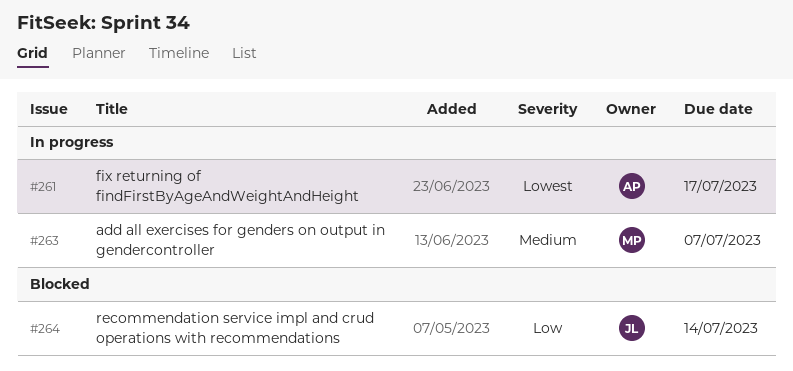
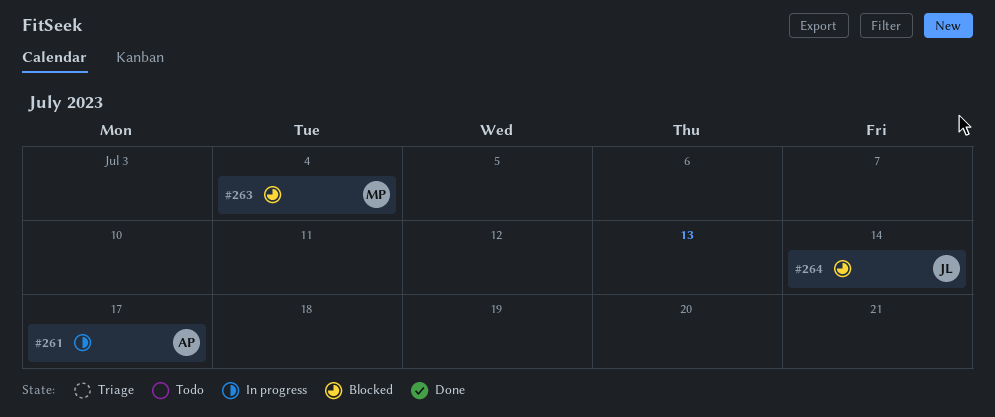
#263, status: In progress -> Blocked
#263, due: Jul 7 -> Jul 4

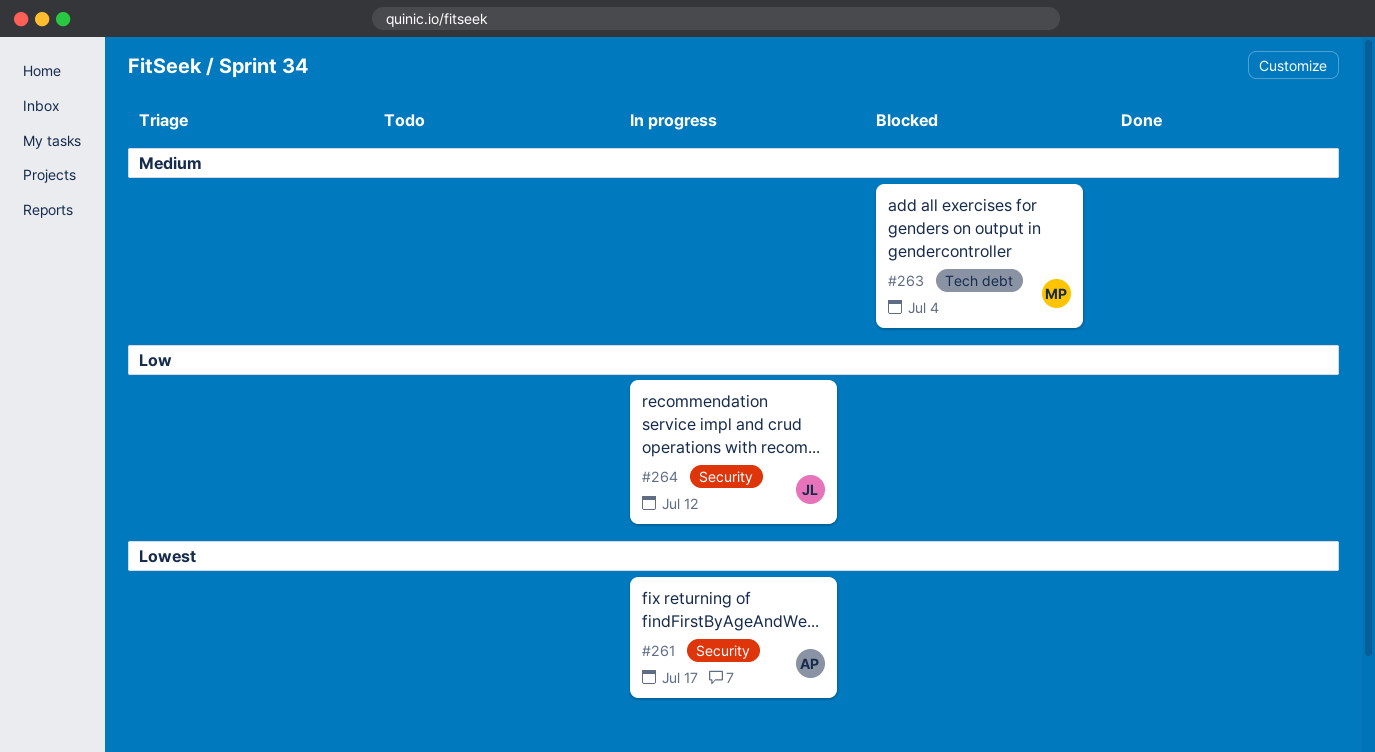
#264, status: Blocked -> In progress
#264, due: Jul 14 -> Jul 12

